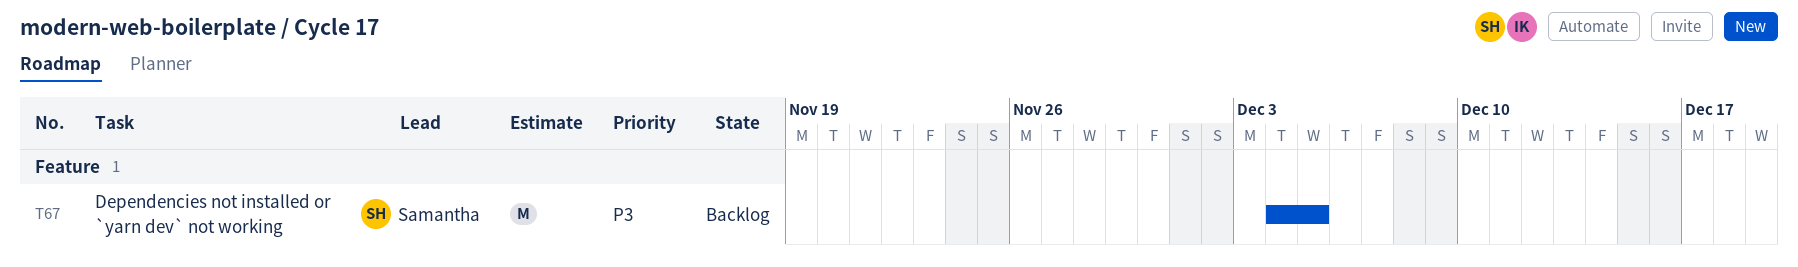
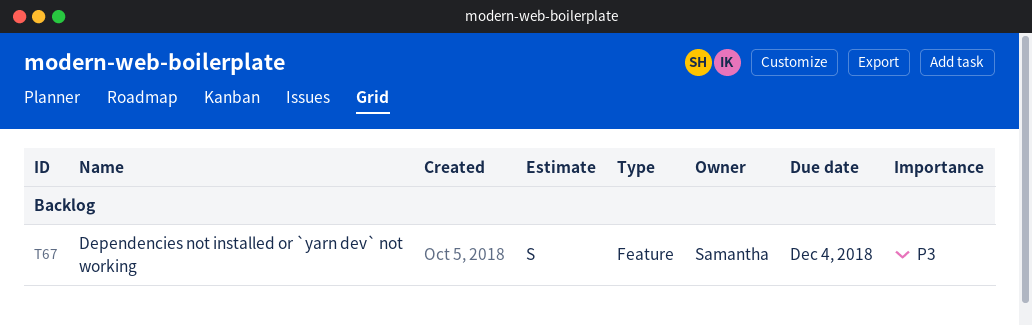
T67, estimate: M -> S
T67, due: Dec 5 -> Dec 4

